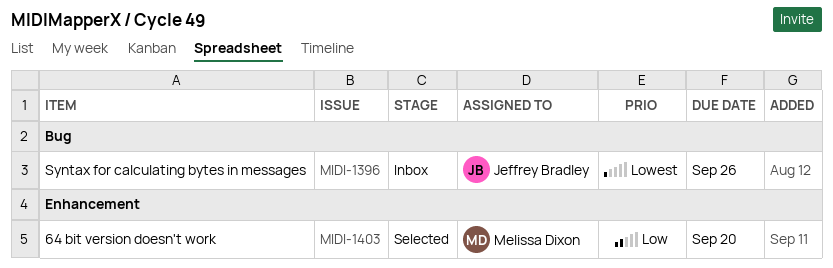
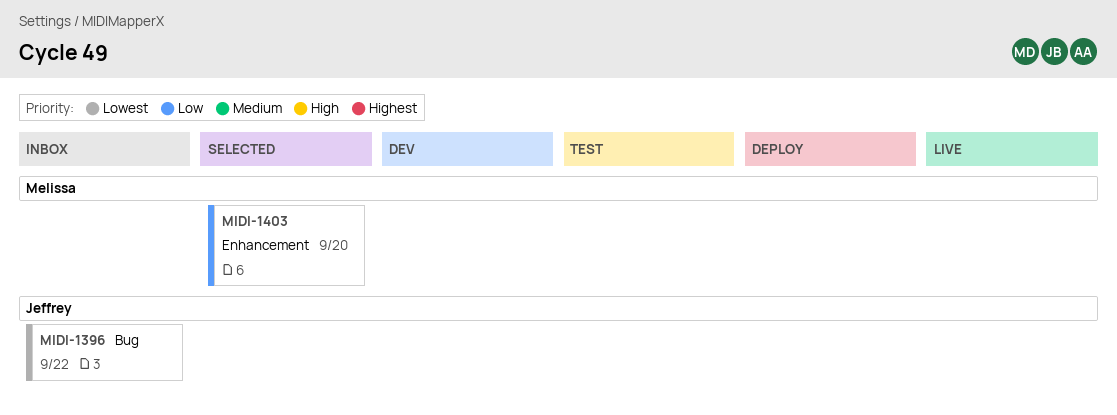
MIDI-1396, due: Sep 26 -> Sep 22

